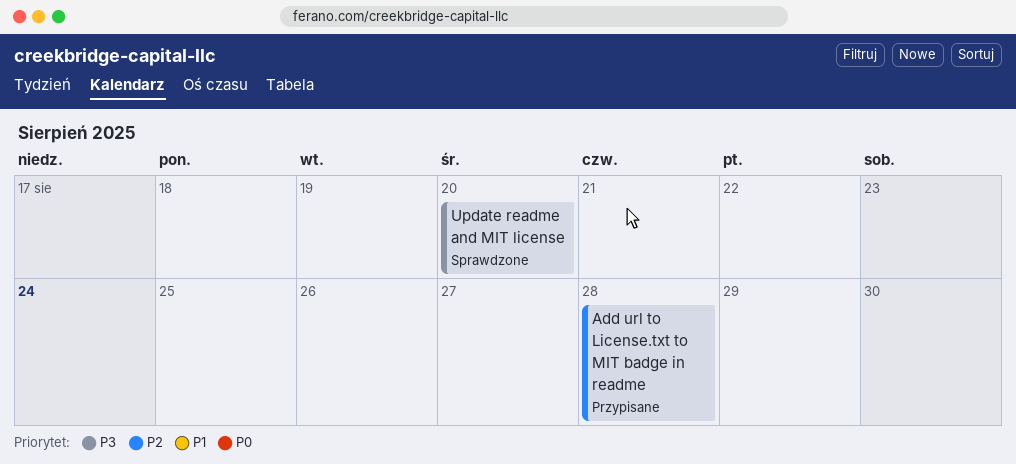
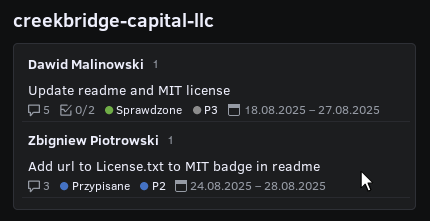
Update readme and MIT license, due: Aug 20 -> Aug 27

